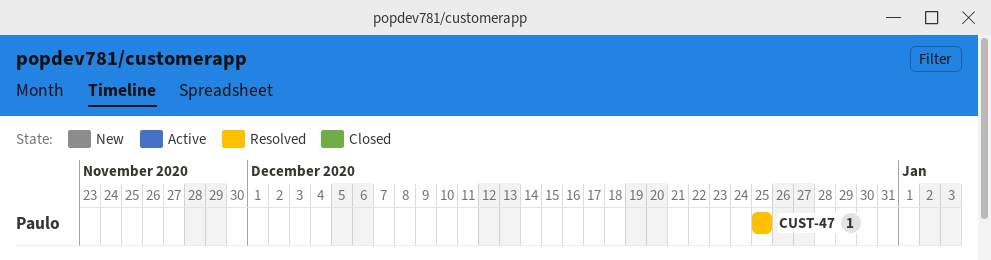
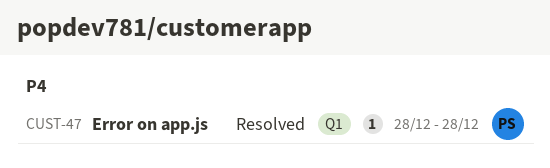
CUST-47, start: Dec 25 -> Dec 28
CUST-47, due: Dec 25 -> Dec 28

